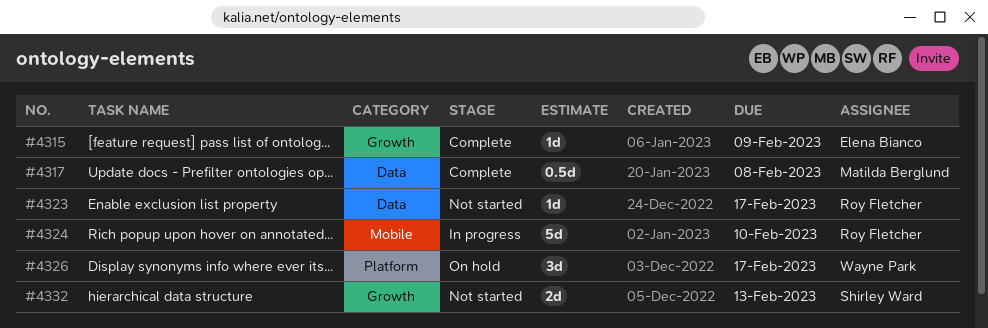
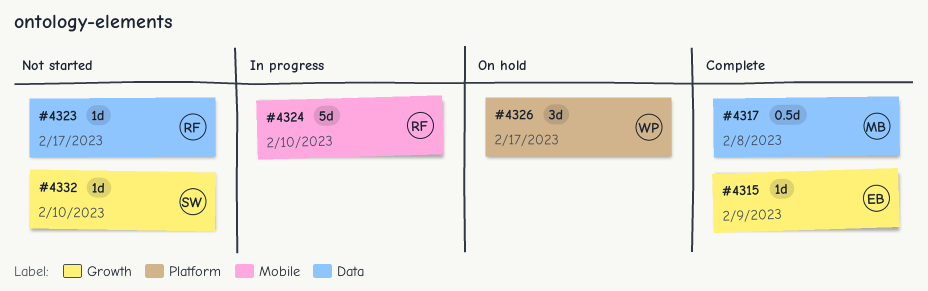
#4332, estimate: 2d -> 1d
#4332, due: Feb 13 -> Feb 10

